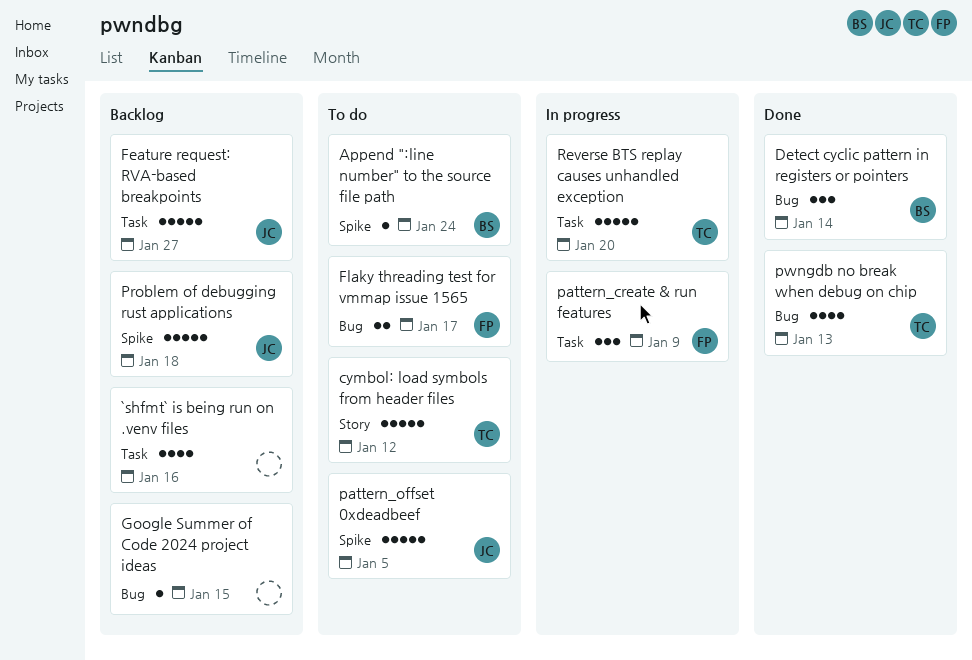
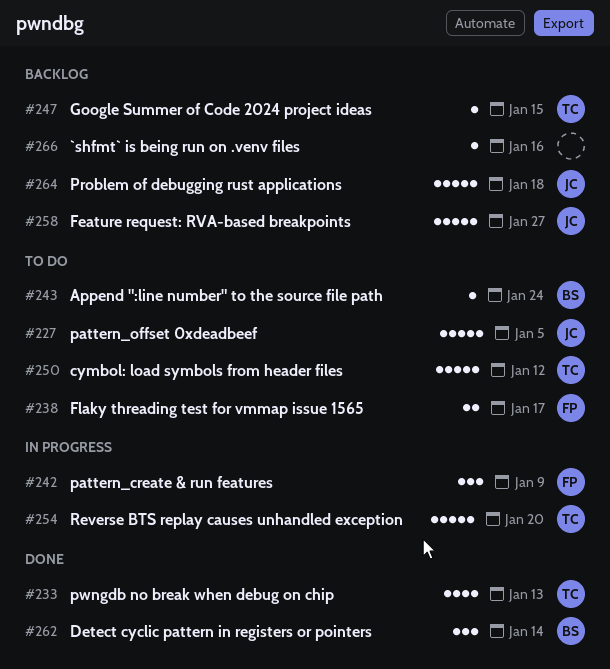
`shfmt` is being run on .venv files, estimate: 4 -> 1
Google Summer of Code 2024 project ideas, owner: none -> TC

